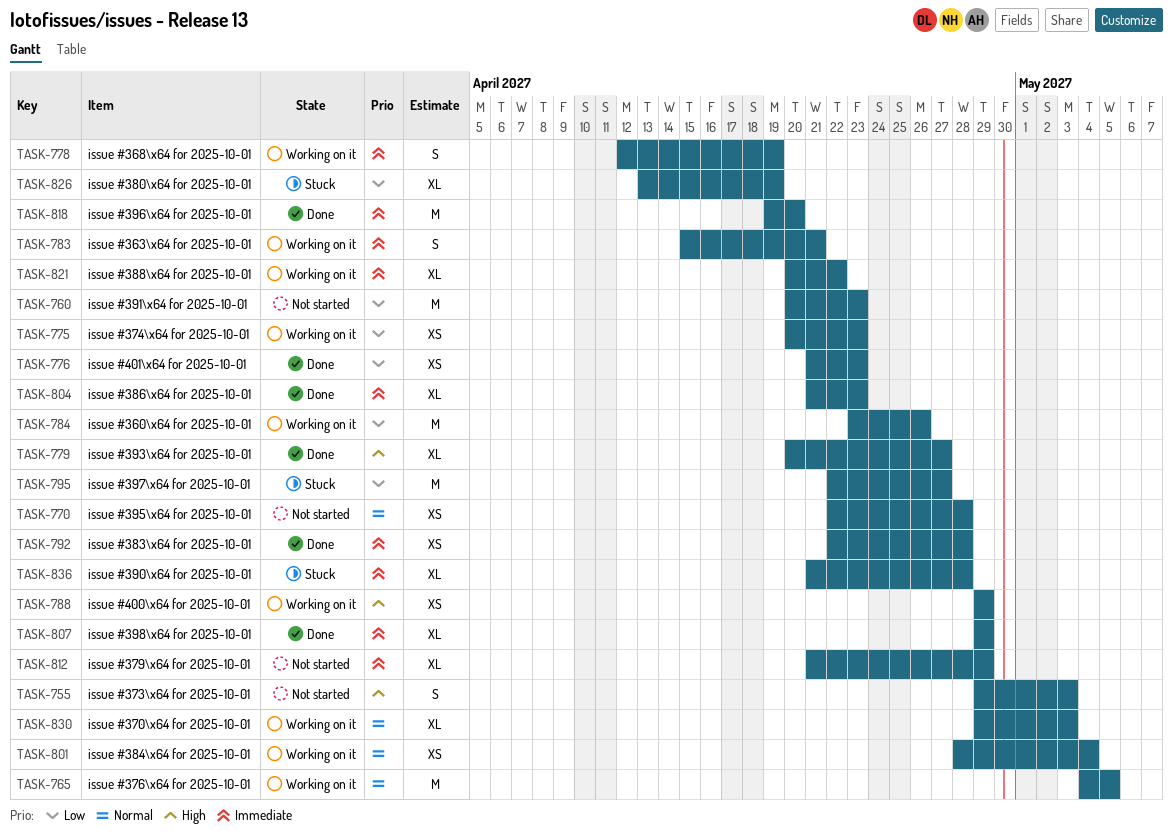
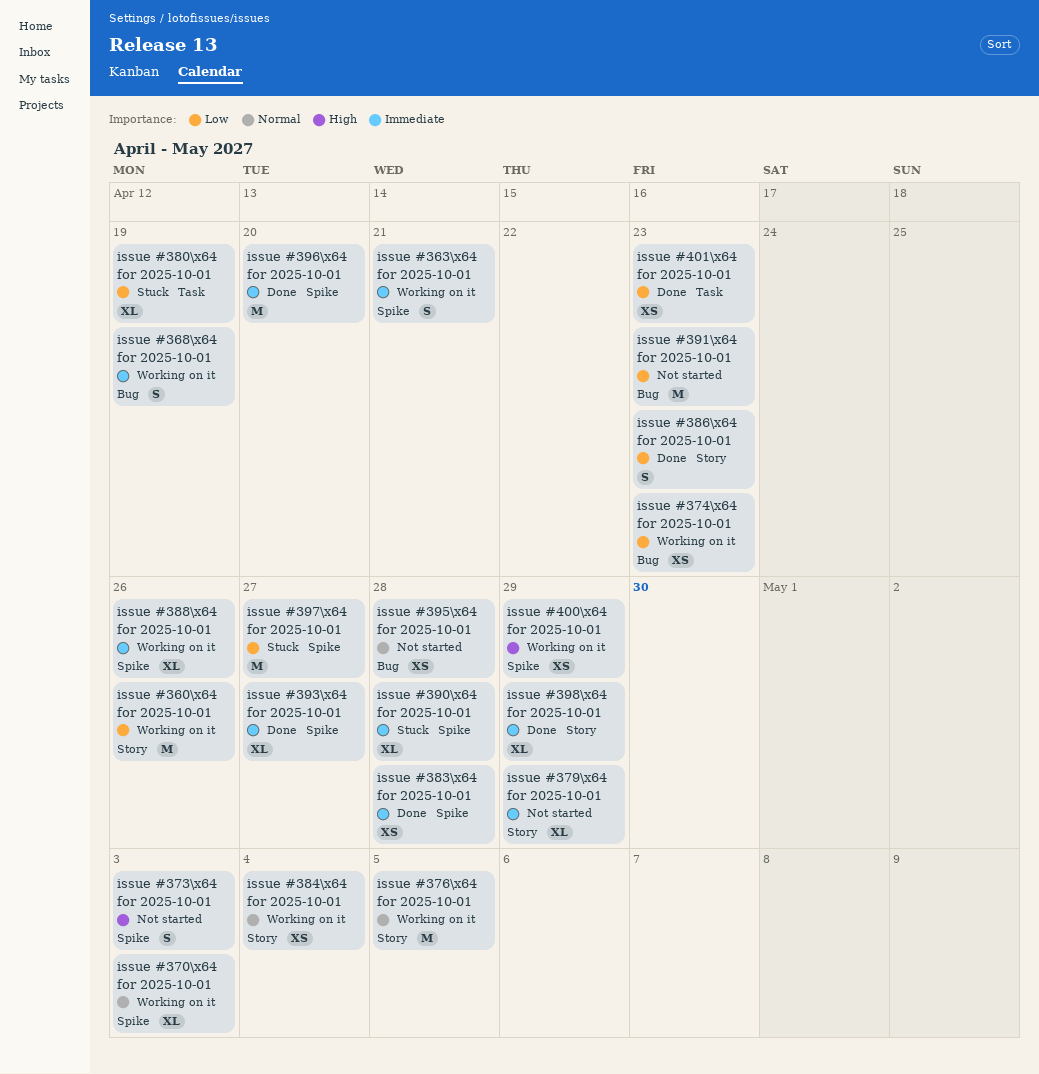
issue #386\x64 for 2025-10-01, priority: Immediate -> Low
issue #386\x64 for 2025-10-01, estimate: XL -> S
issue #388\x64 for 2025-10-01, due: Apr 22 -> Apr 26
issue #393\x64 for 2025-10-01, priority: High -> Immediate

